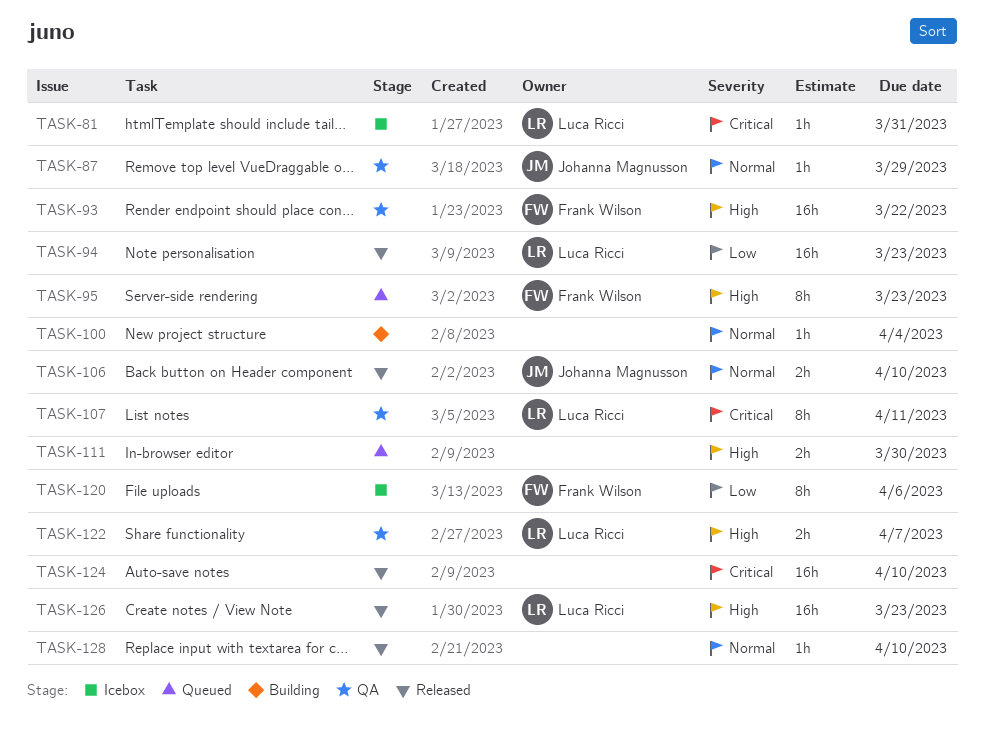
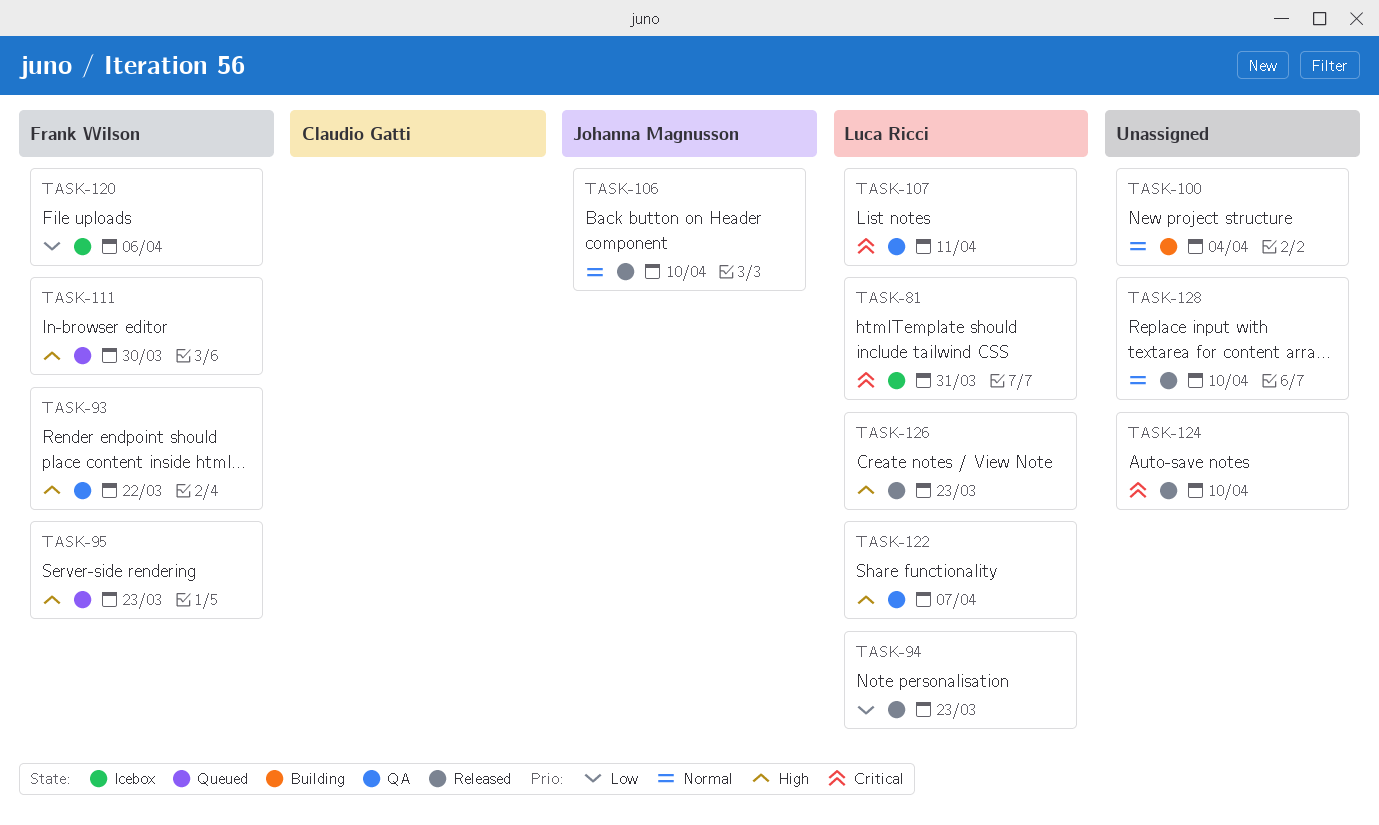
TASK-87: present -> none
TASK-111, owner: none -> Frank Wilson

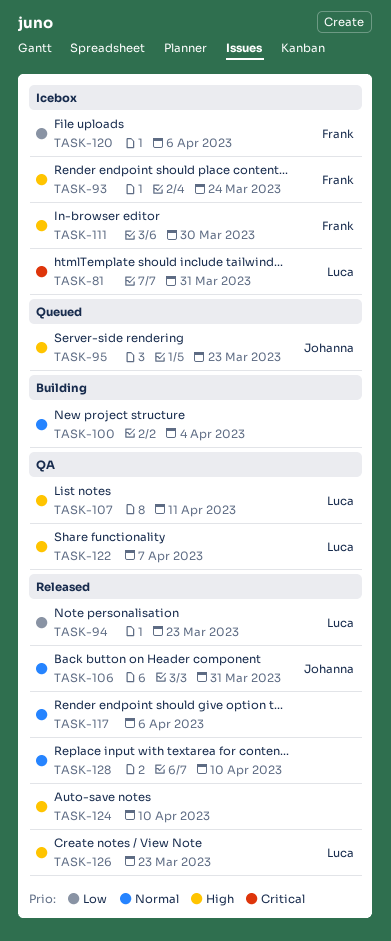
TASK-93, status: QA -> Icebox
TASK-93, due: Mar 22 -> Mar 24
TASK-95, owner: Frank Wilson -> Johanna Magnusson
TASK-106, due: Apr 10 -> Mar 31
TASK-107, priority: Critical -> High
TASK-111, status: Queued -> Icebox
TASK-117: none -> present
TASK-124, priority: Critical -> High

